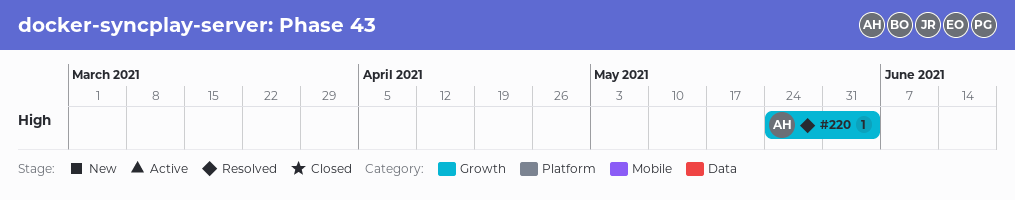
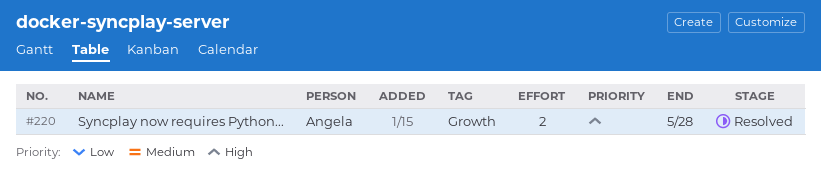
#220, estimate: 1 -> 2
#220, due: Jun 4 -> May 28

